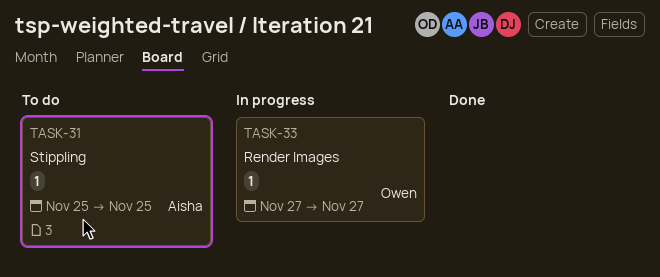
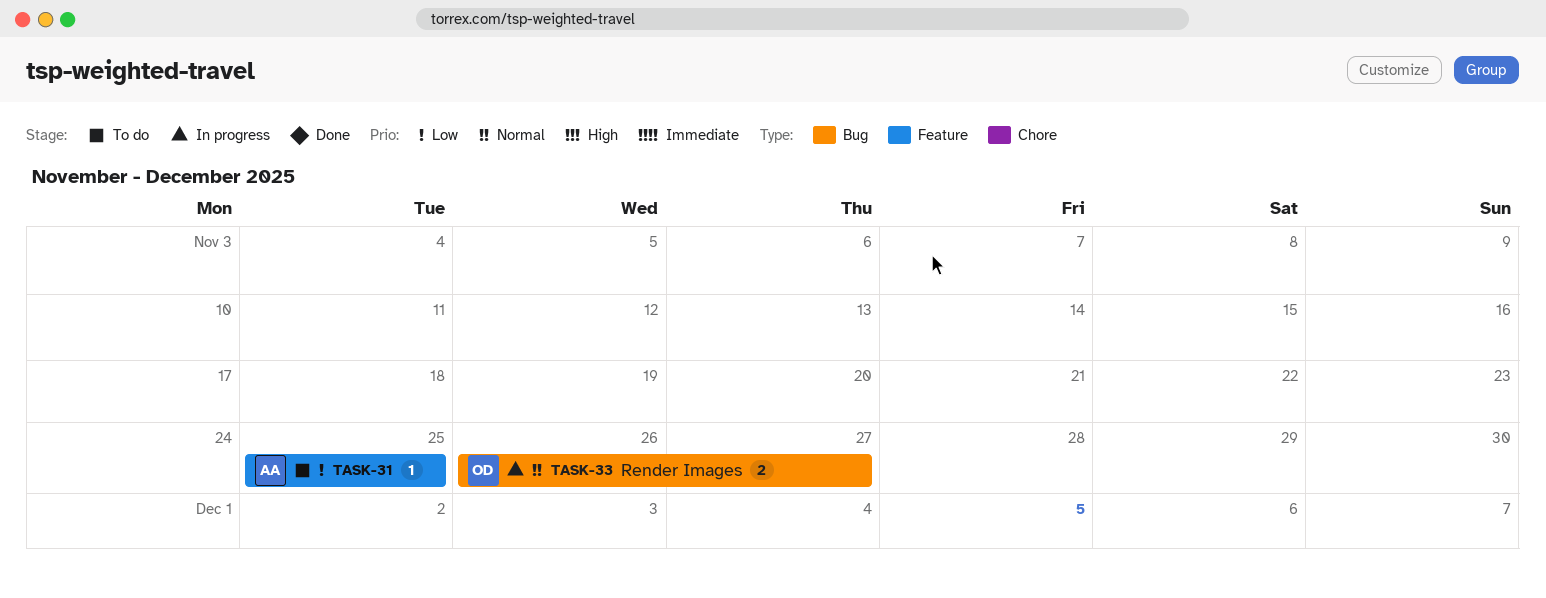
TASK-33, estimate: 1 -> 2
TASK-33, start: Nov 27 -> Nov 26

